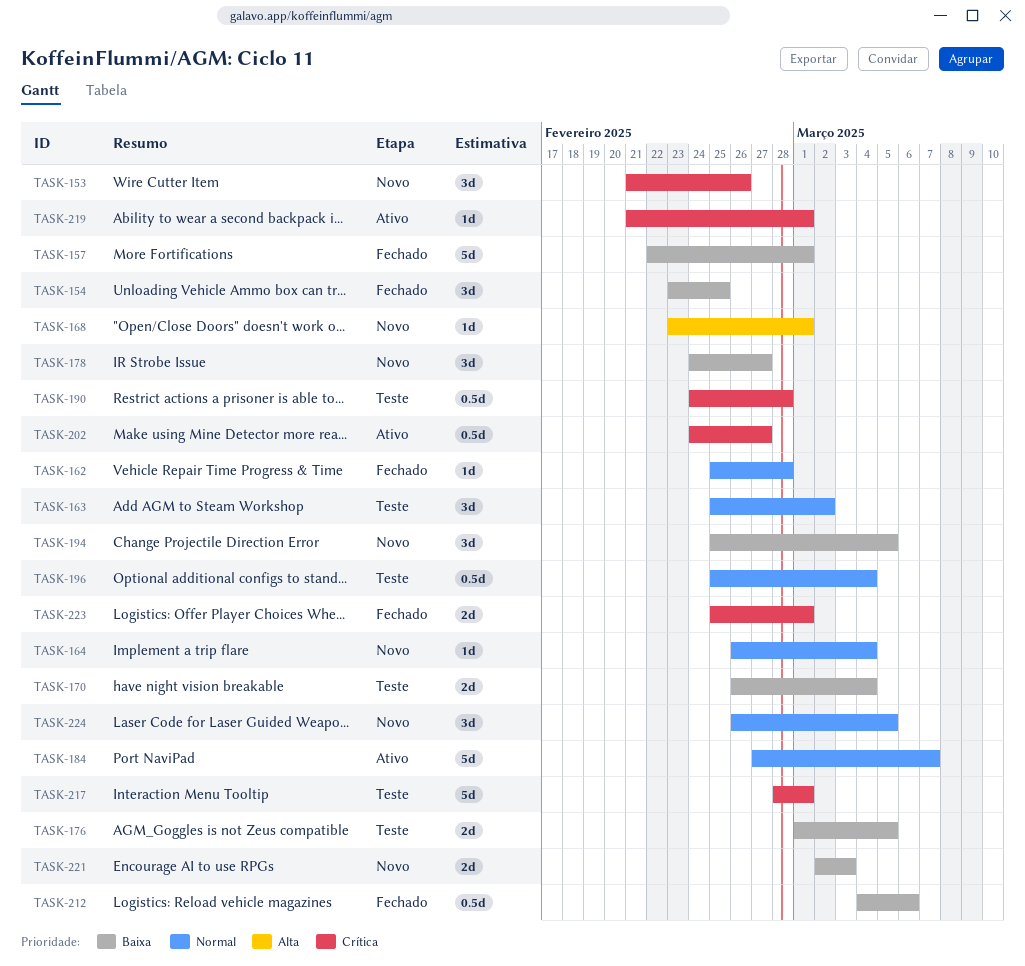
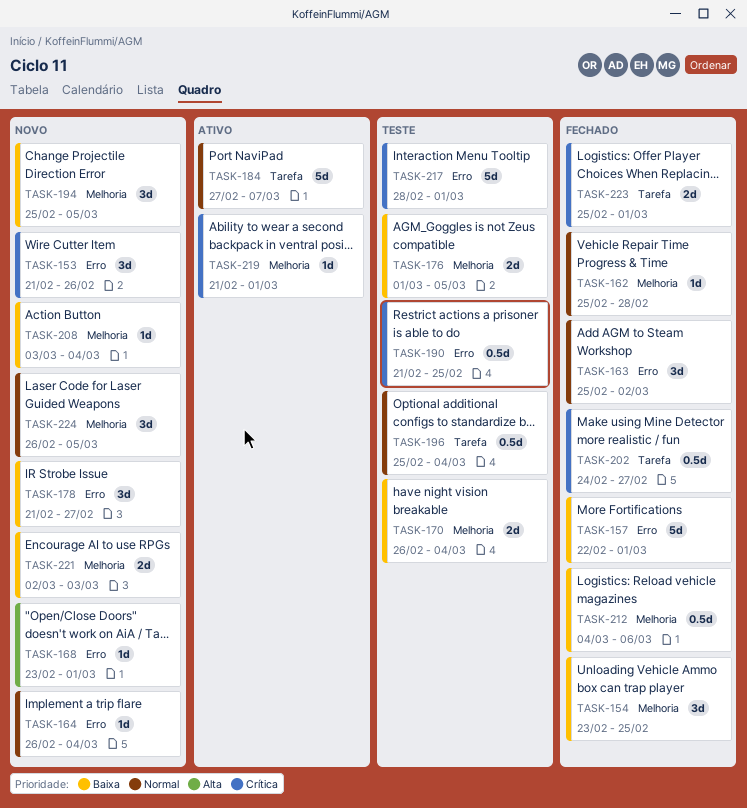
TASK-163, status: Teste -> Fechado
TASK-178, start: Feb 24 -> Feb 21
TASK-190, start: Feb 24 -> Feb 21
TASK-190, due: Feb 28 -> Feb 25
TASK-202, status: Ativo -> Fechado
TASK-208: none -> present

